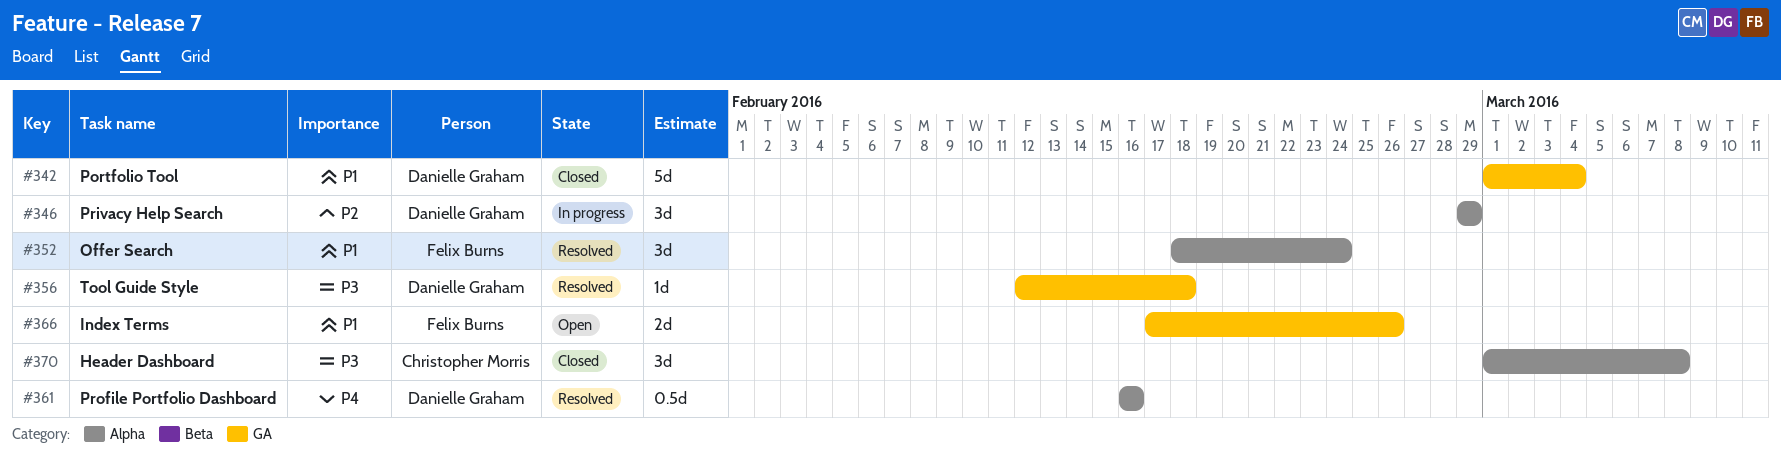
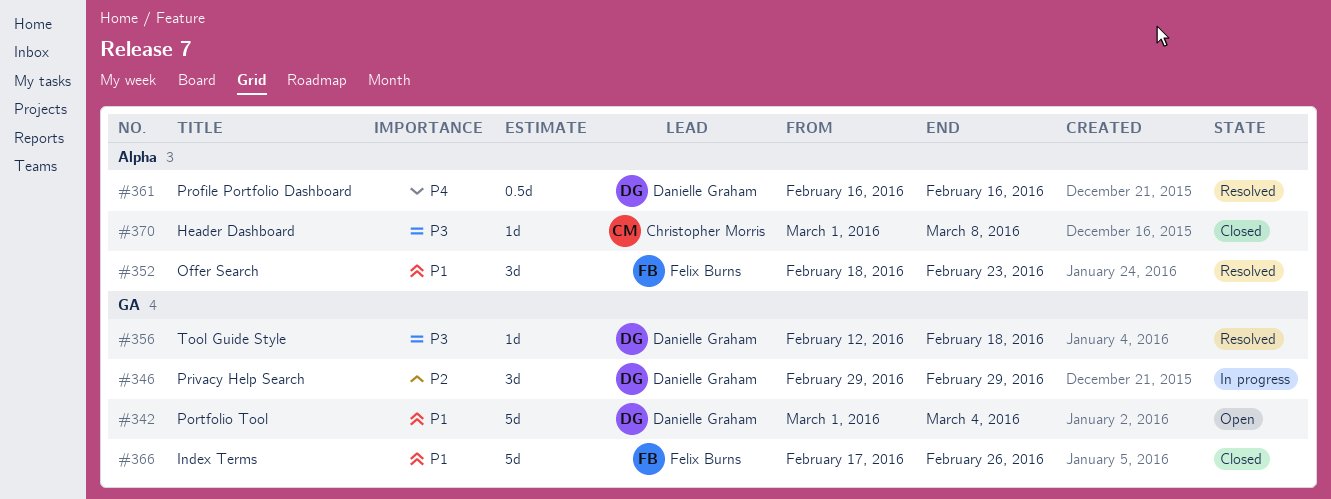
#342, status: Closed -> Open
#346, label: Alpha -> GA
#352, due: Feb 24 -> Feb 23
#366, status: Open -> Closed
#366, estimate: 2d -> 5d
#370, estimate: 3d -> 1d

